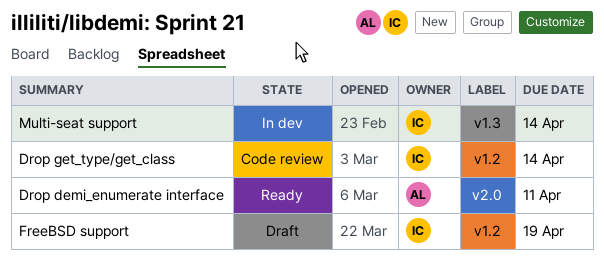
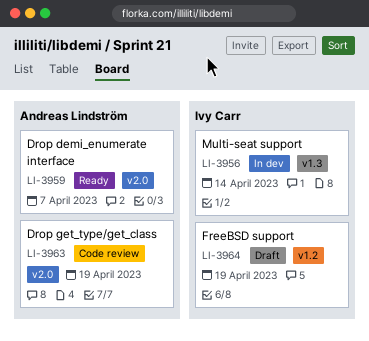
Drop demi_enumerate interface, due: Apr 11 -> Apr 7
Drop get_type/get_class, owner: Ivy Carr -> Andreas Lindström
Drop get_type/get_class, label: v1.2 -> v2.0
Drop get_type/get_class, due: Apr 14 -> Apr 19

